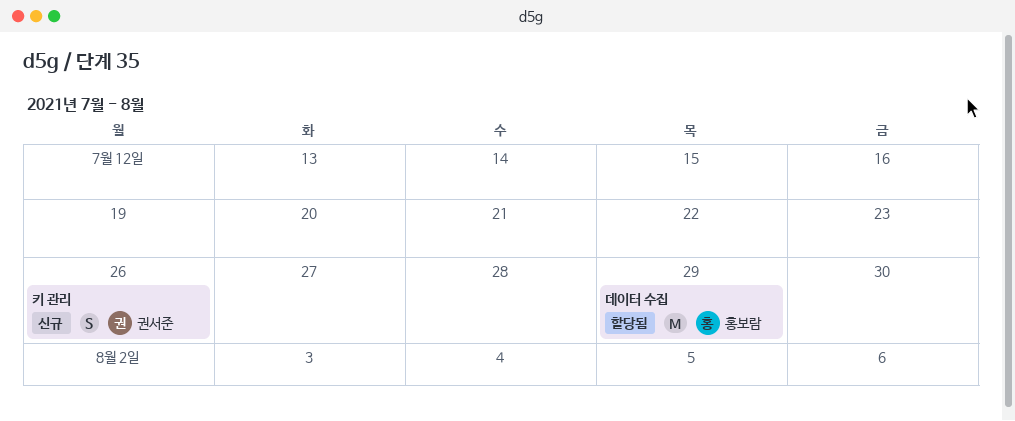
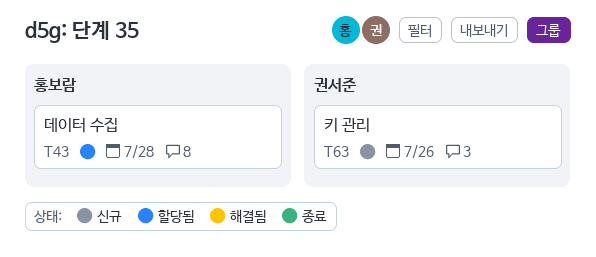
데이터 수집, due: Jul 29 -> Jul 28

